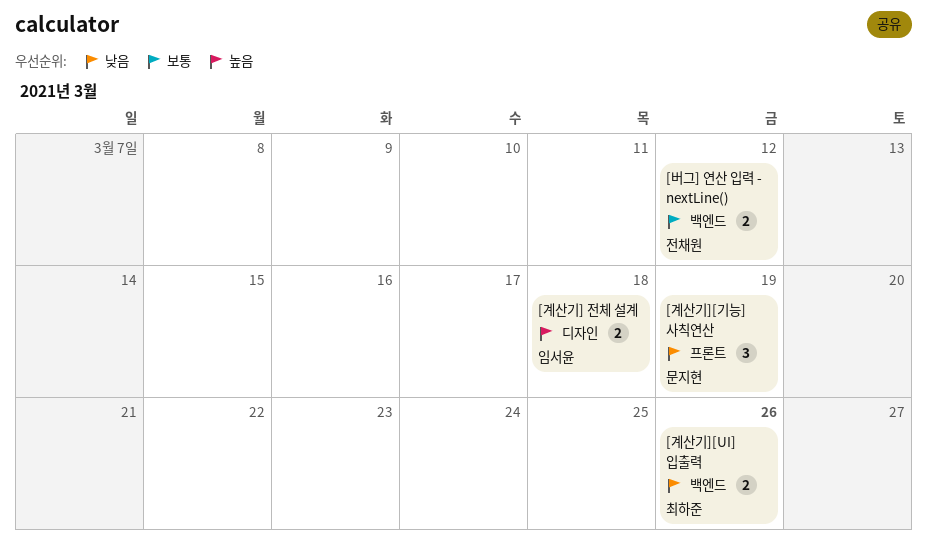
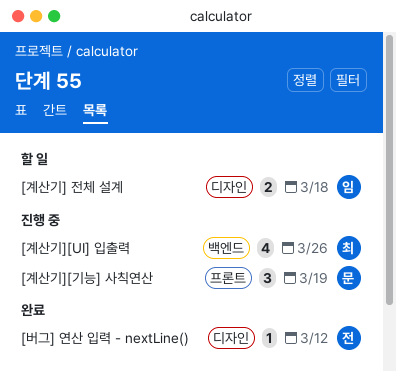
[계산기][UI] 입출력, estimate: 2 -> 4
[버그] 연산 입력 - nextLine(), label: 백엔드 -> 디자인
[버그] 연산 입력 - nextLine(), estimate: 2 -> 1

